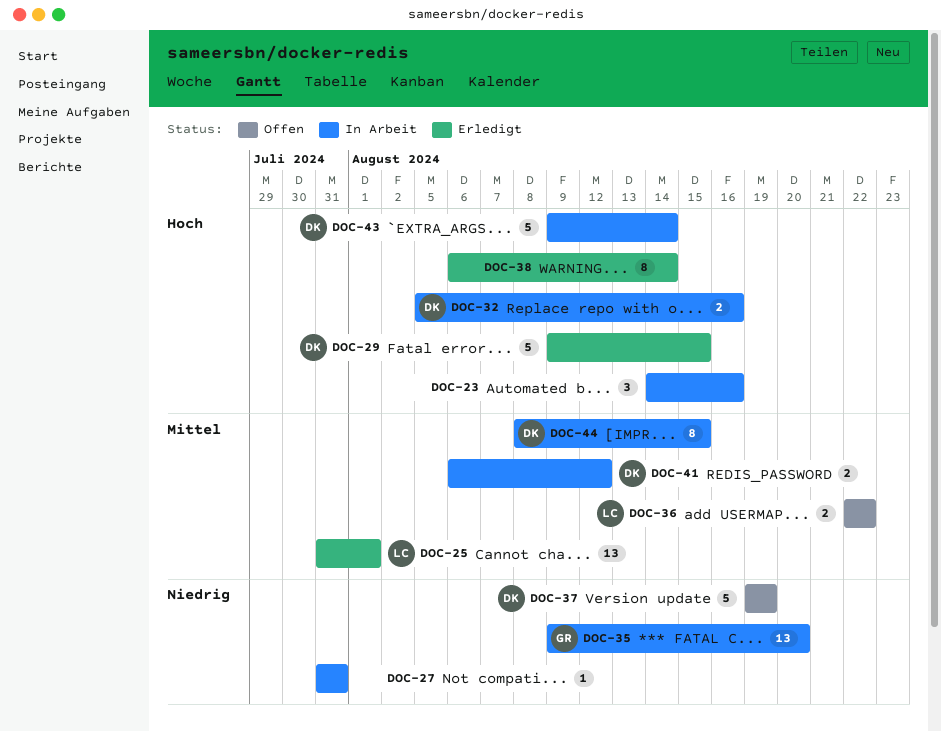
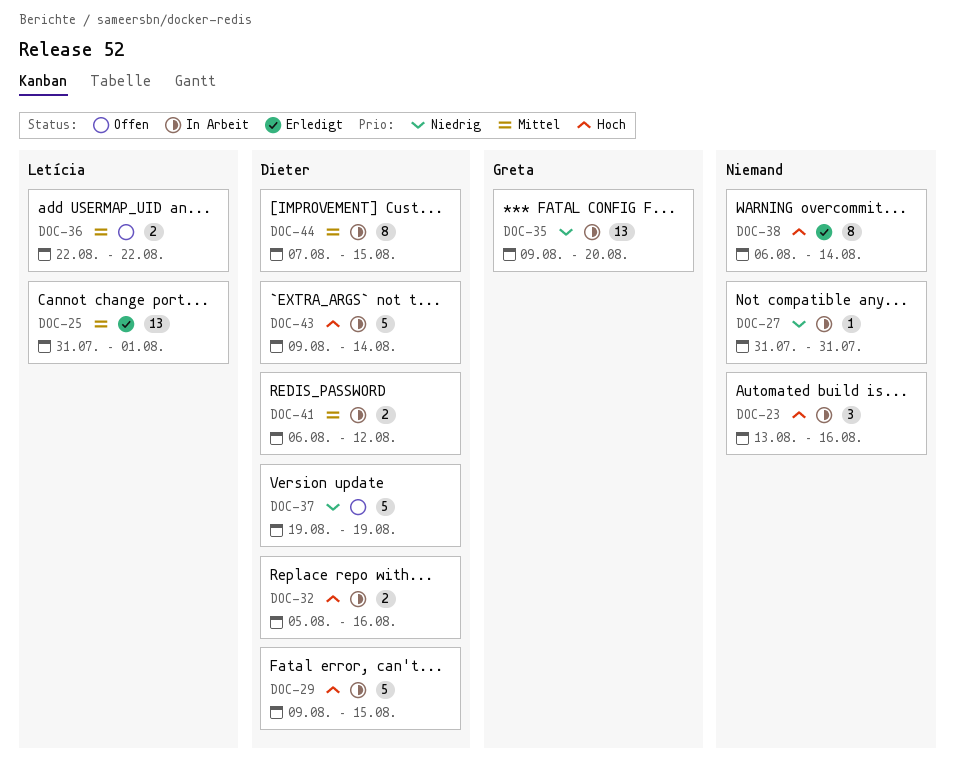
DOC-23, start: Aug 14 -> Aug 13
DOC-29, status: Erledigt -> In Arbeit
DOC-44, start: Aug 8 -> Aug 7

